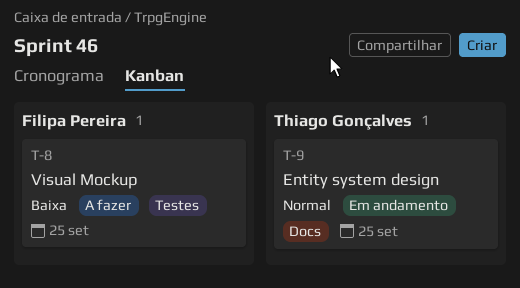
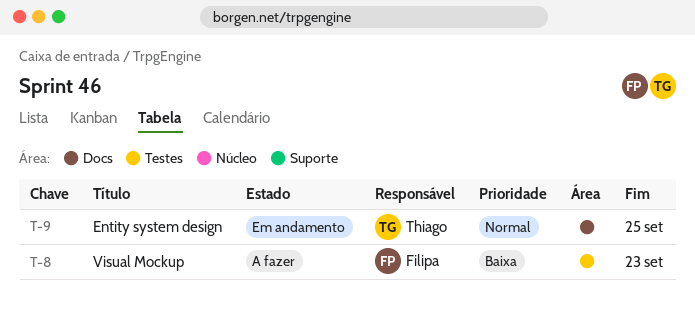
T-8, due: Sep 25 -> Sep 23

